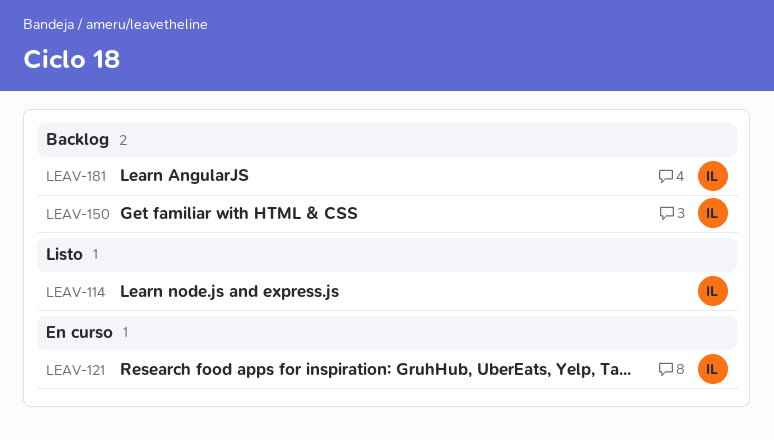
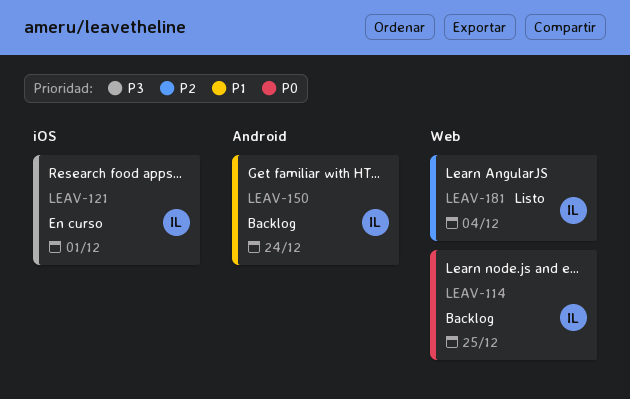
LEAV-114, status: Listo -> Backlog
LEAV-181, status: Backlog -> Listo

